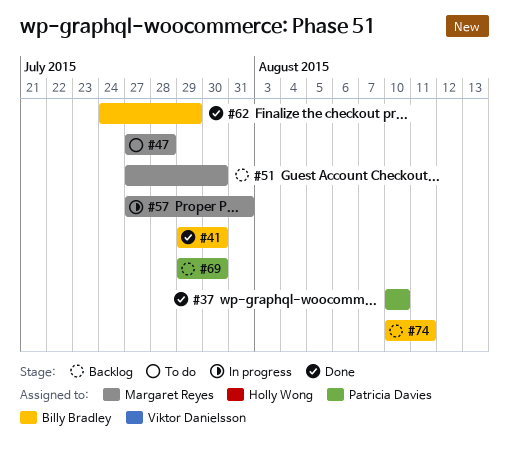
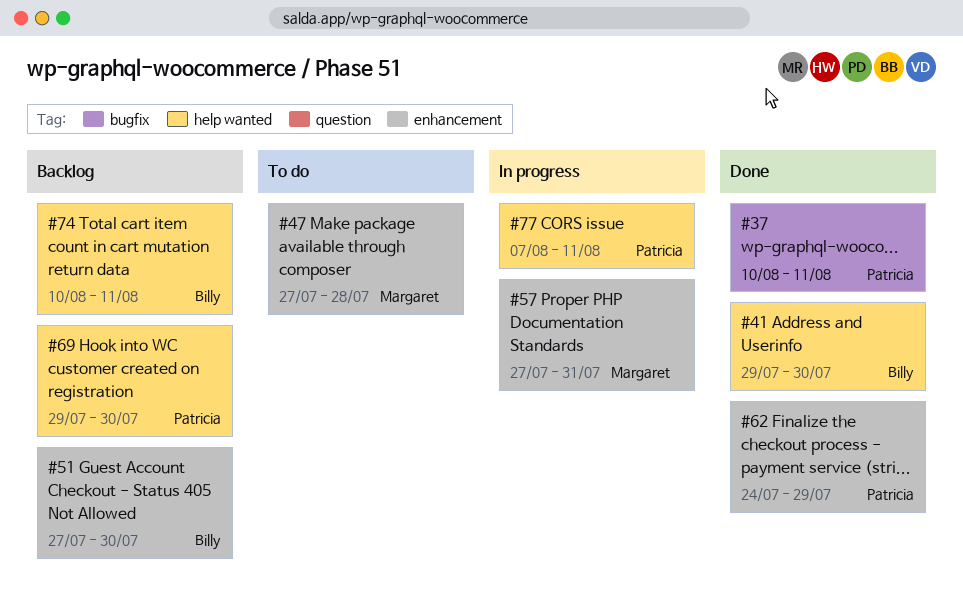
#37, due: Aug 10 -> Aug 11
#51, owner: Margaret Reyes -> Billy Bradley
#62, owner: Billy Bradley -> Patricia Davies
#77: none -> present

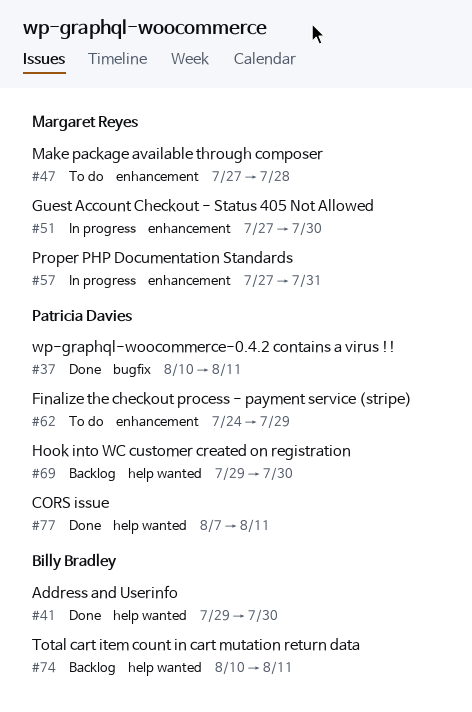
#51, status: Backlog -> In progress
#51, owner: Billy Bradley -> Margaret Reyes
#62, status: Done -> To do
#77, status: In progress -> Done

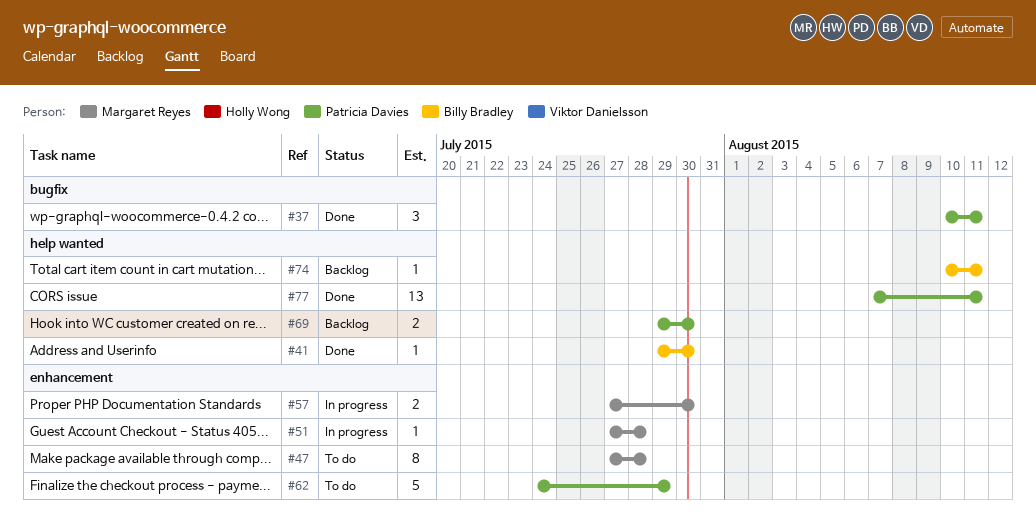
#51, due: Jul 30 -> Jul 28
#57, due: Jul 31 -> Jul 30

